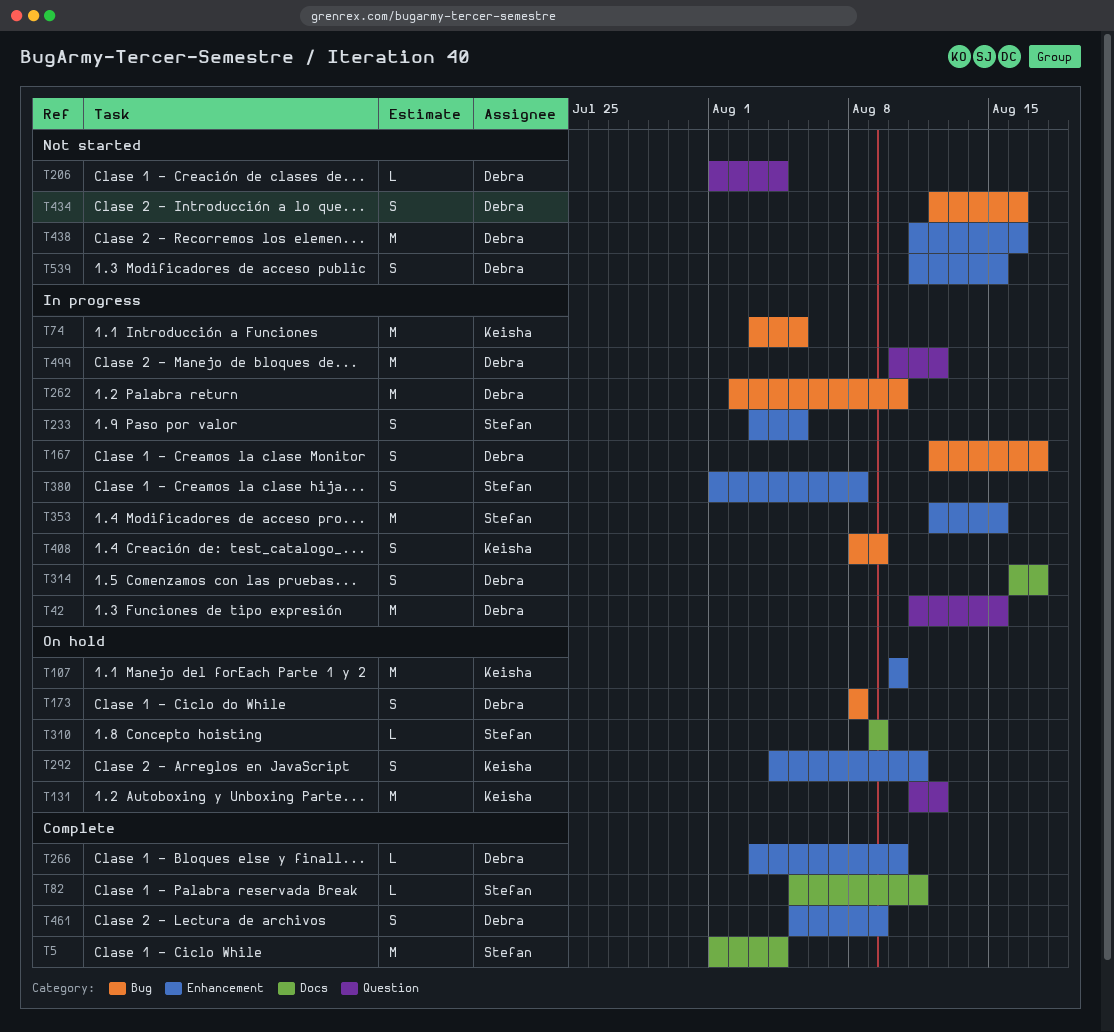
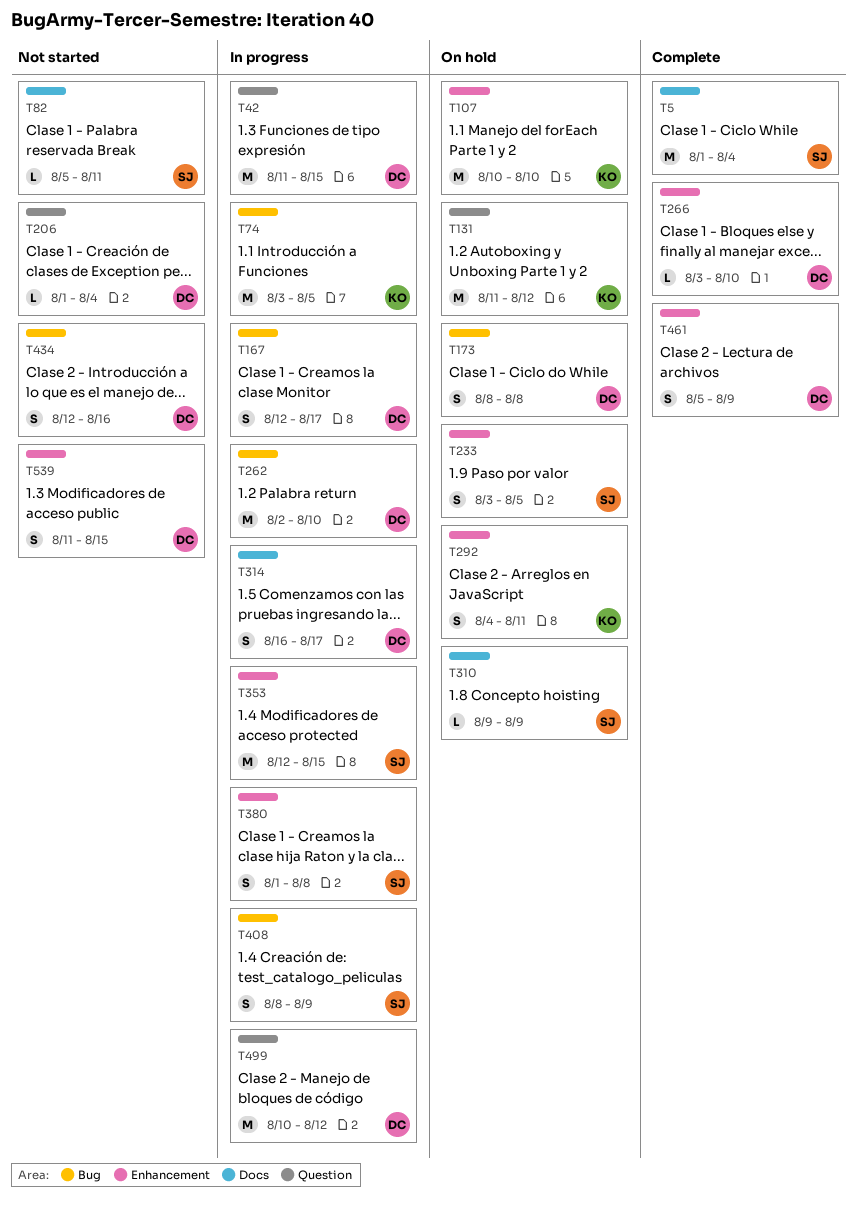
T82, status: Complete -> Not started
T233, status: In progress -> On hold
T408, owner: Keisha -> Stefan
T438: present -> none

